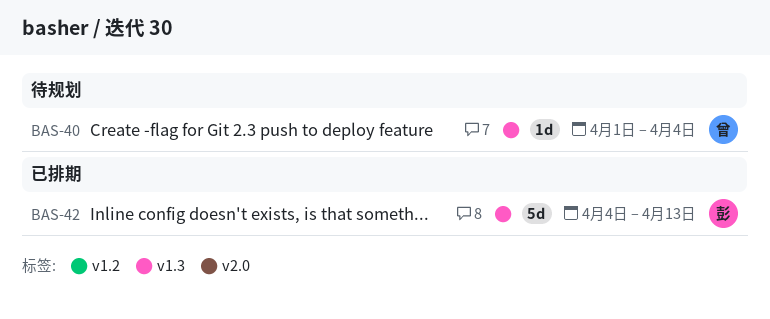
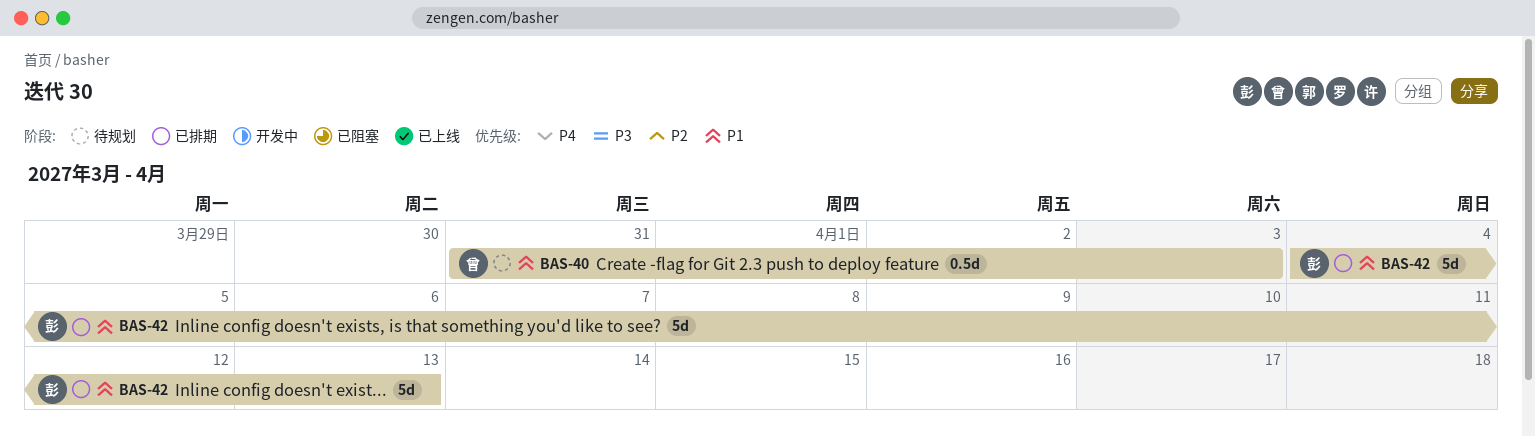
BAS-40, estimate: 1d -> 0.5d
BAS-40, start: Apr 1 -> Mar 31
BAS-40, due: Apr 4 -> Apr 3

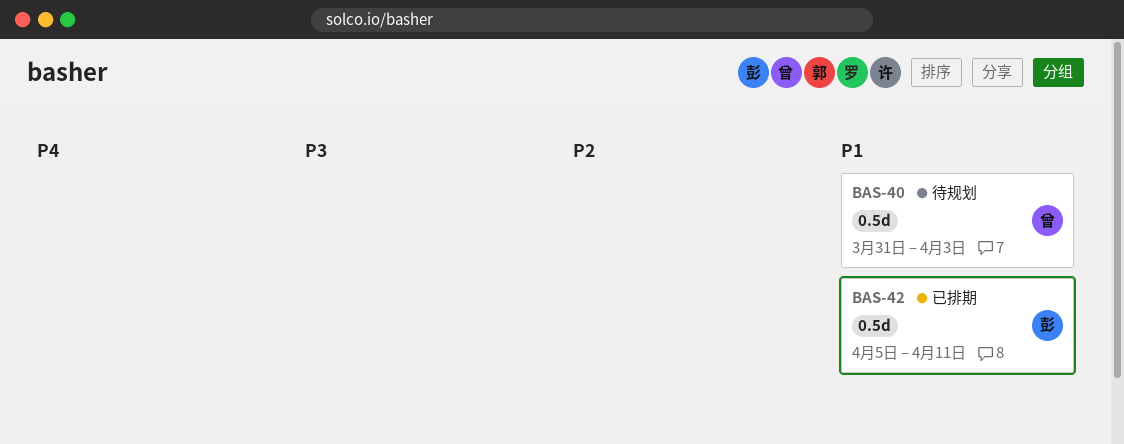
BAS-42, estimate: 5d -> 0.5d
BAS-42, start: Apr 4 -> Apr 5
BAS-42, due: Apr 13 -> Apr 11

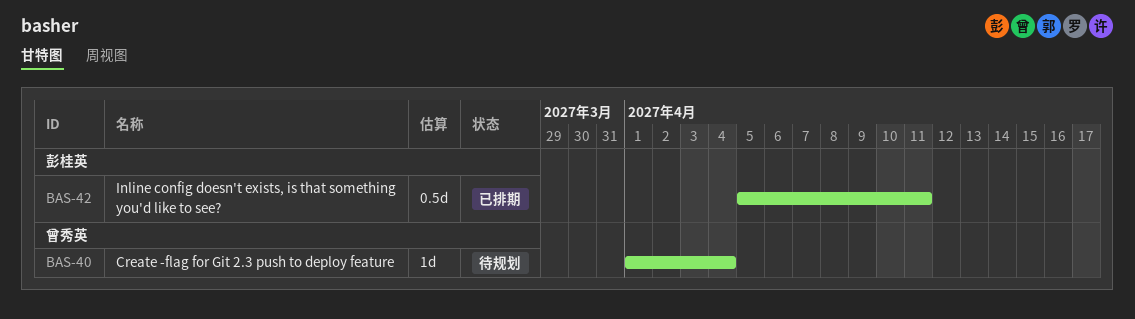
BAS-40, estimate: 0.5d -> 1d
BAS-40, start: Mar 31 -> Apr 1
BAS-40, due: Apr 3 -> Apr 4

